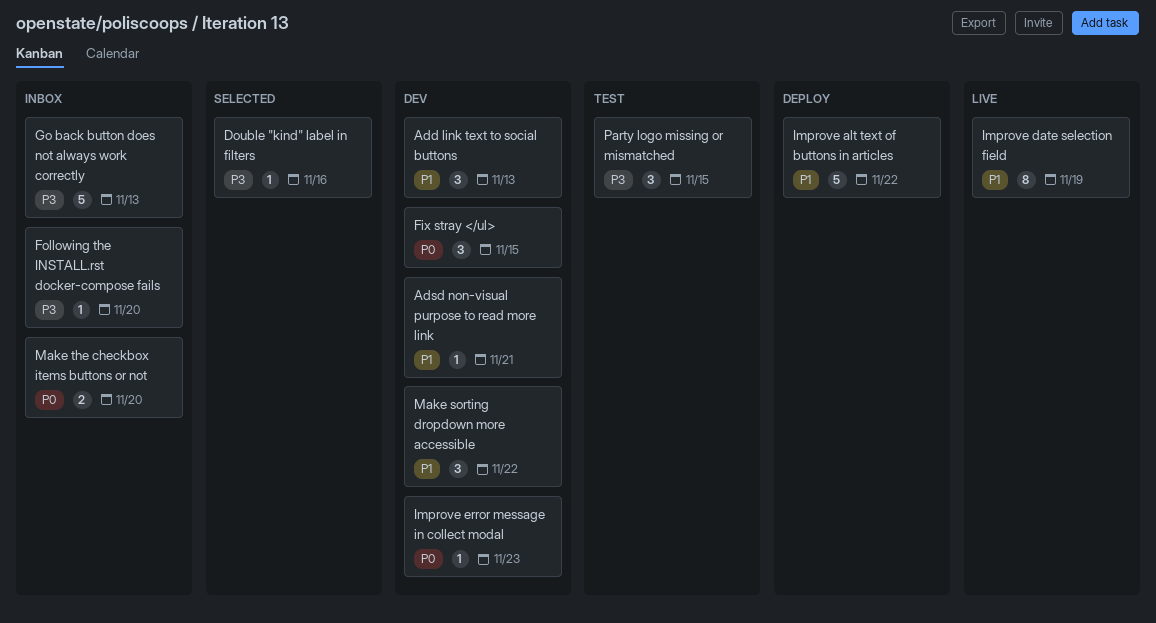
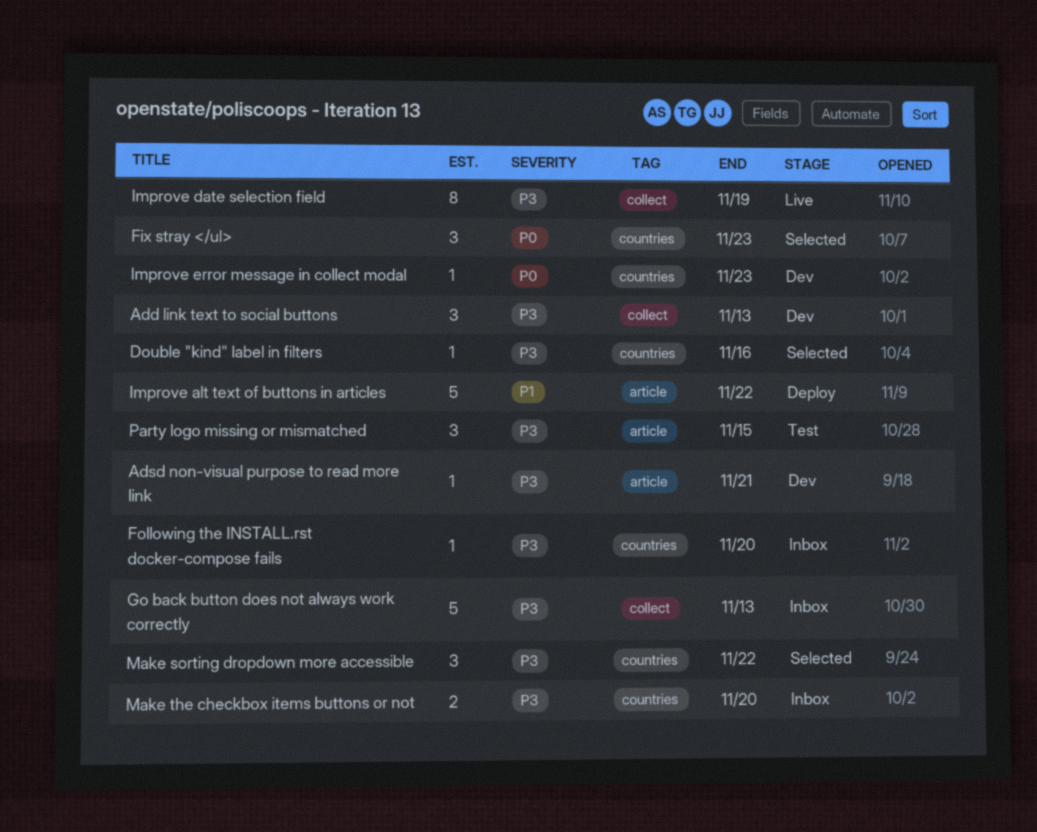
Add link text to social buttons, priority: P1 -> P3
Adsd non-visual purpose to read more link, priority: P1 -> P3
Fix stray </ul>, status: Dev -> Selected
Fix stray </ul>, due: Nov 15 -> Nov 23
Improve date selection field, priority: P1 -> P3
Make sorting dropdown more accessible, status: Dev -> Selected
Make sorting dropdown more accessible, priority: P1 -> P3
Make the checkbox items buttons or not, priority: P0 -> P3

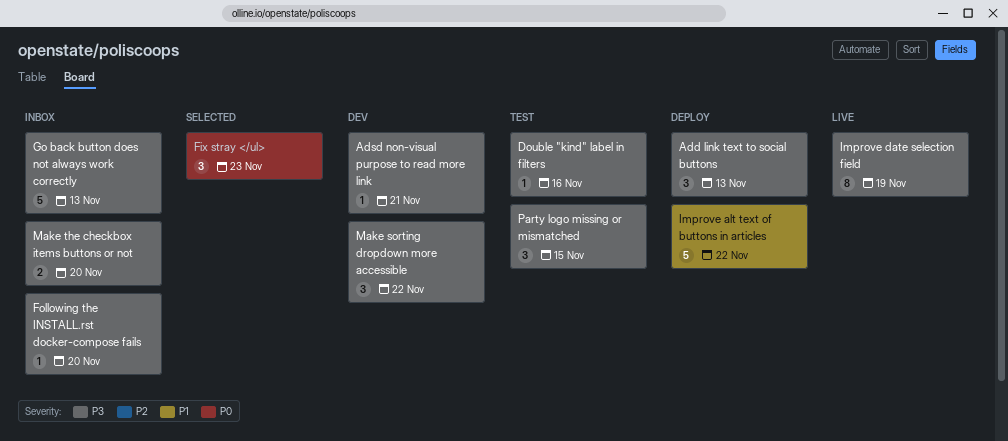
Add link text to social buttons, status: Dev -> Deploy
Double "kind" label in filters, status: Selected -> Test
Improve error message in collect modal: present -> none
Make sorting dropdown more accessible, status: Selected -> Dev

